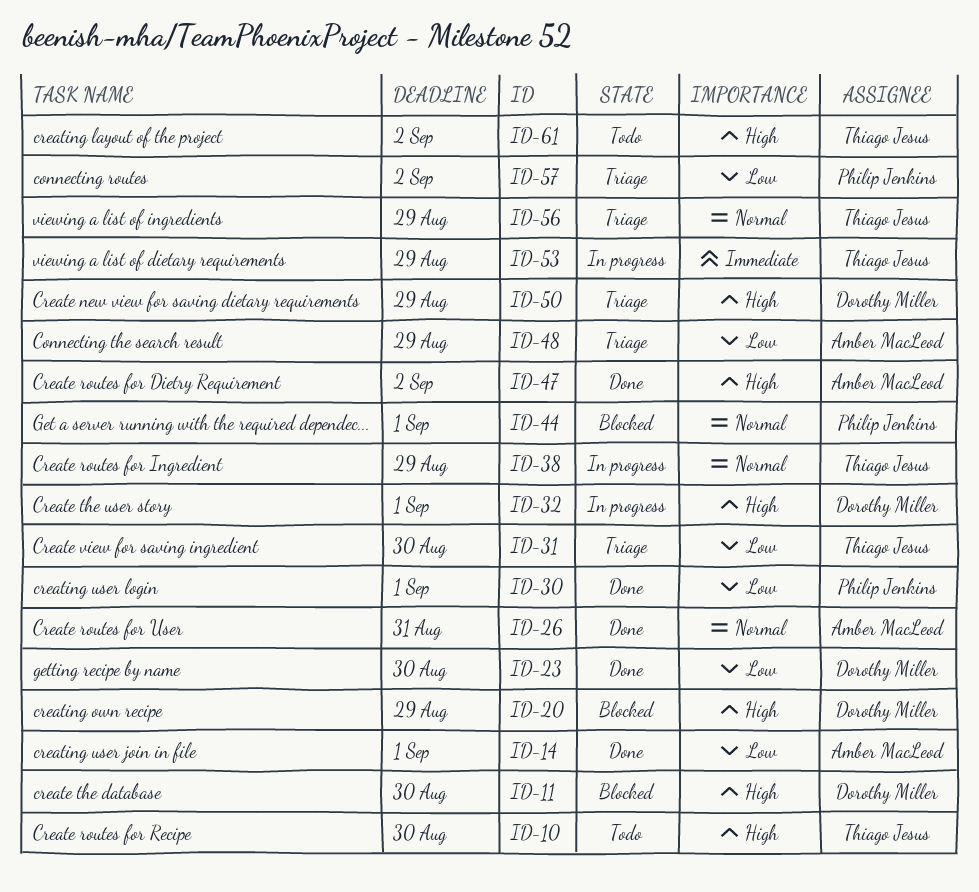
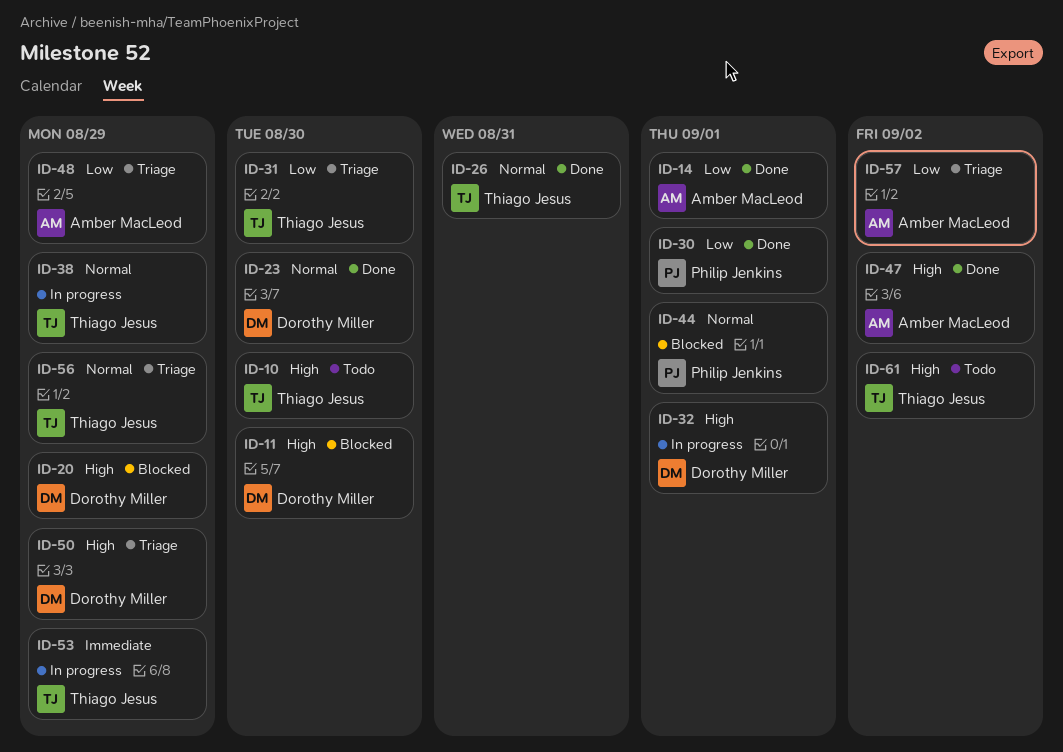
ID-23, priority: Low -> Normal
ID-26, owner: Amber MacLeod -> Thiago Jesus
ID-57, owner: Philip Jenkins -> Amber MacLeod

